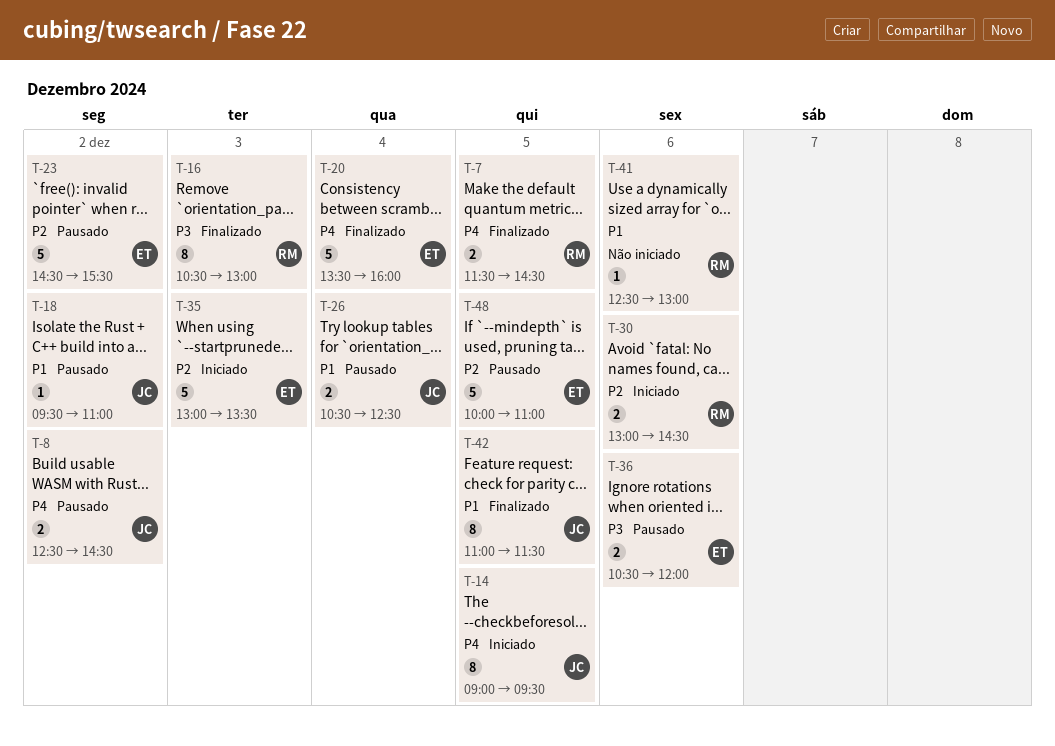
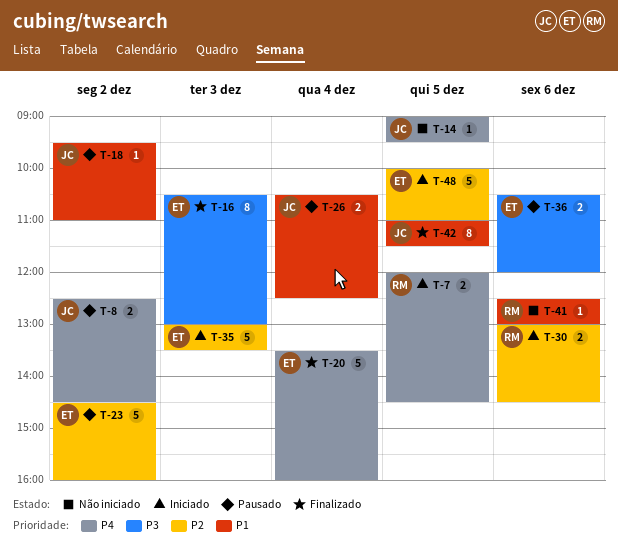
T-7, status: Finalizado -> Iniciado
T-7, begins: 11:30 -> 12:00
T-14, status: Iniciado -> Não iniciado
T-14, estimate: 8 -> 1
T-16, owner: RM -> ET
T-23, ends: 15:30 -> 16:00
T-48, status: Pausado -> Iniciado

